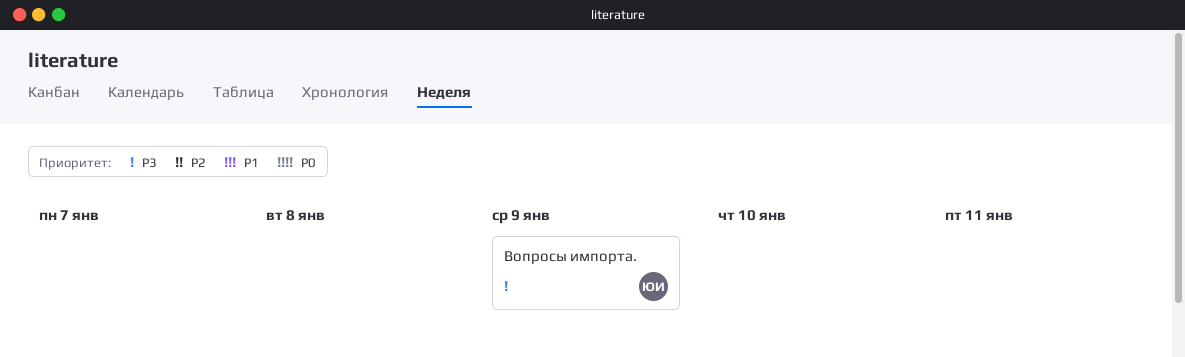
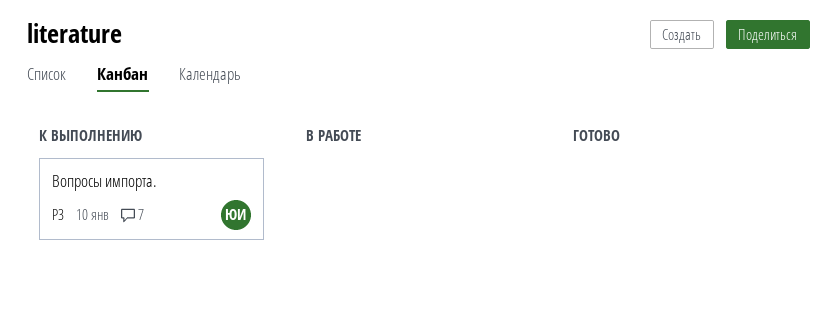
Вопросы импорта., due: Jan 9 -> Jan 10

